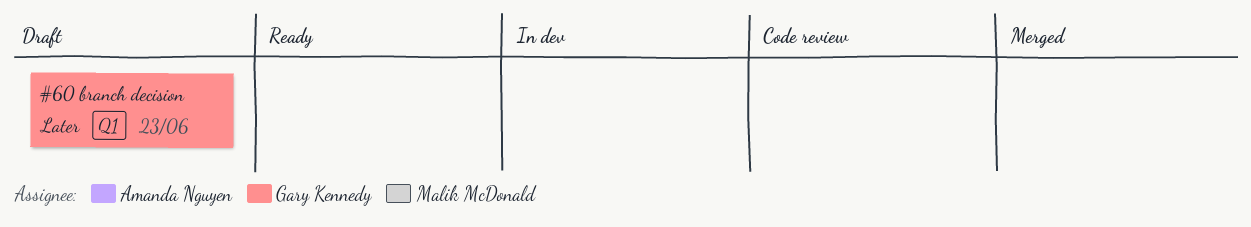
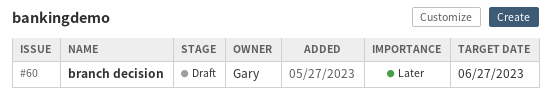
#60, due: Jun 23 -> Jun 27

